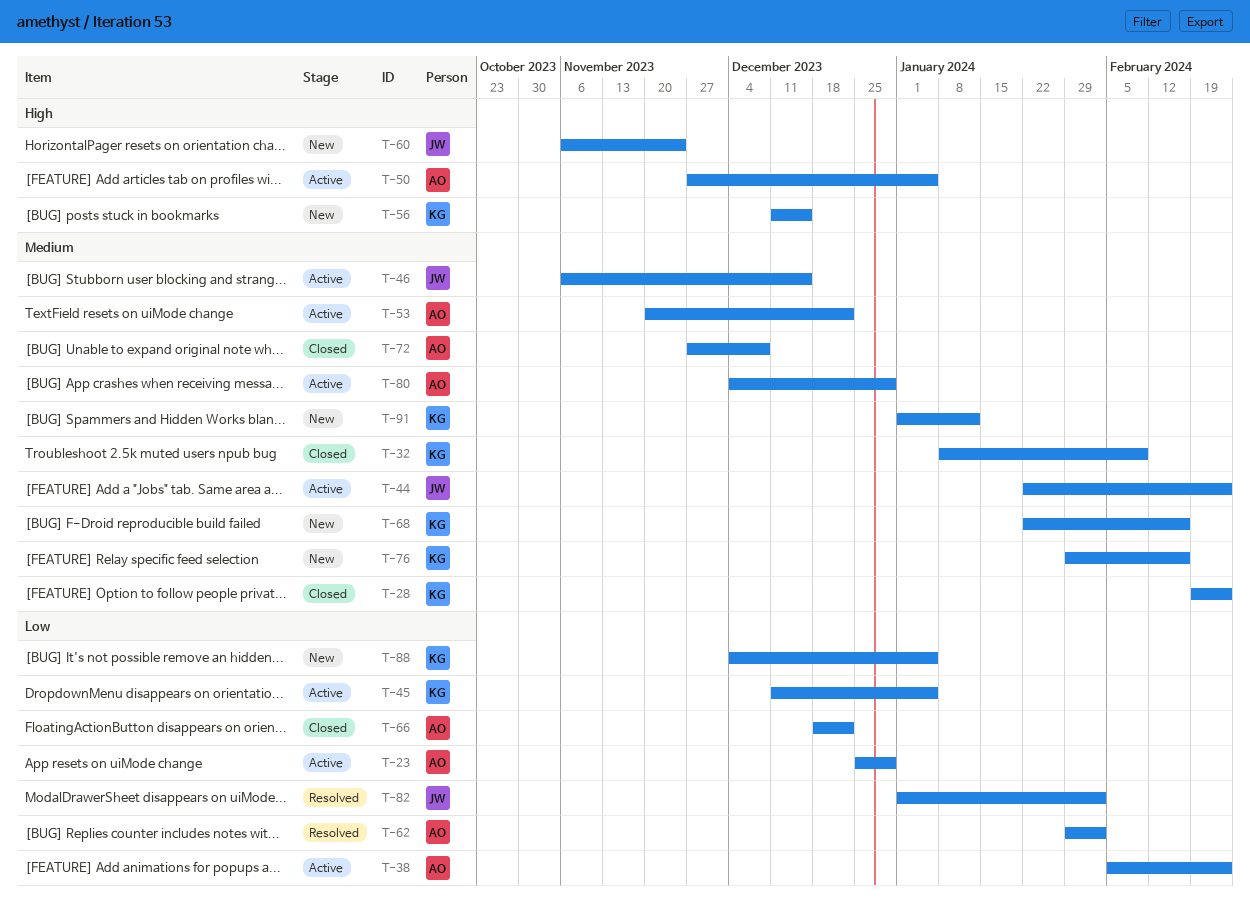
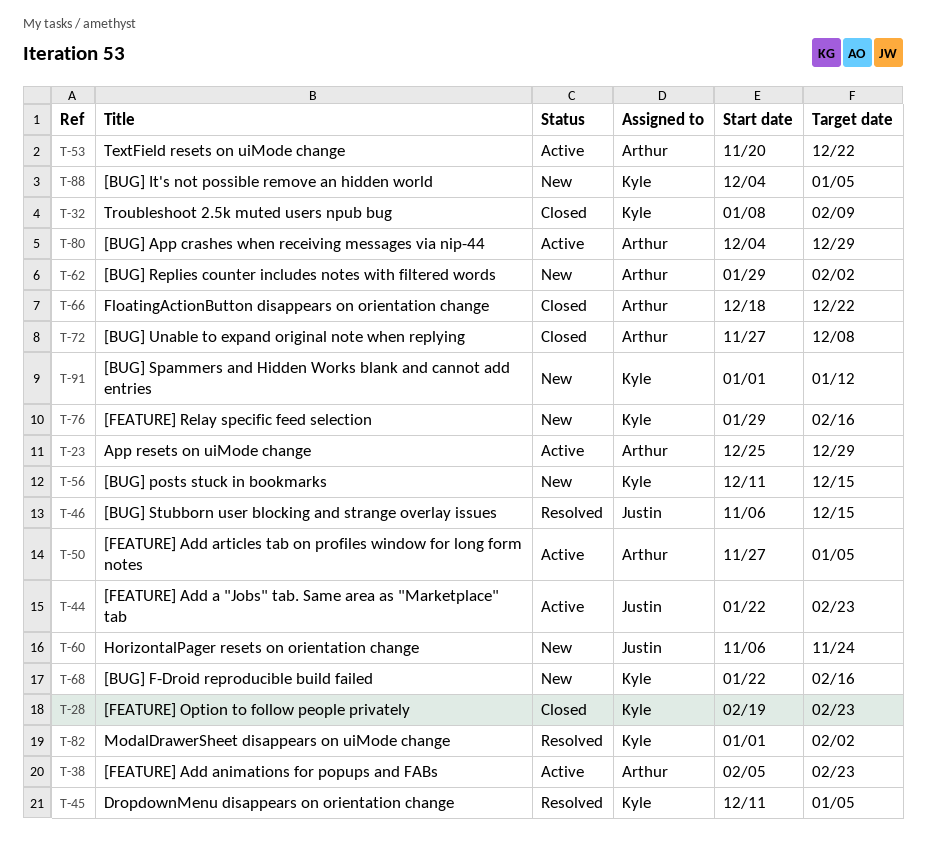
T-45, status: Active -> Resolved
T-46, status: Active -> Resolved
T-62, status: Resolved -> New
T-82, owner: Justin -> Kyle

